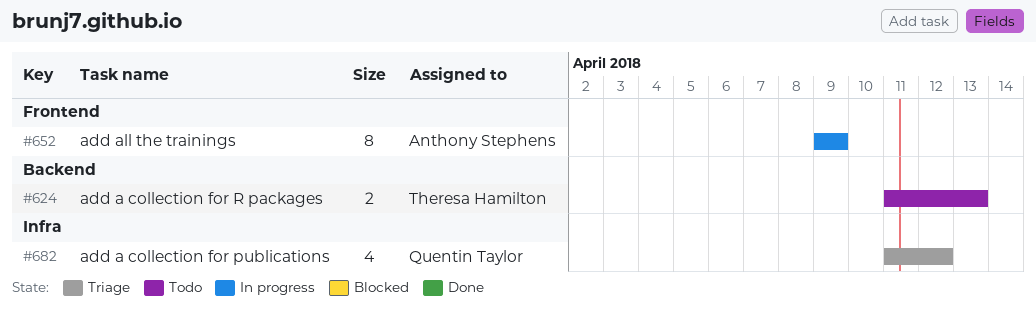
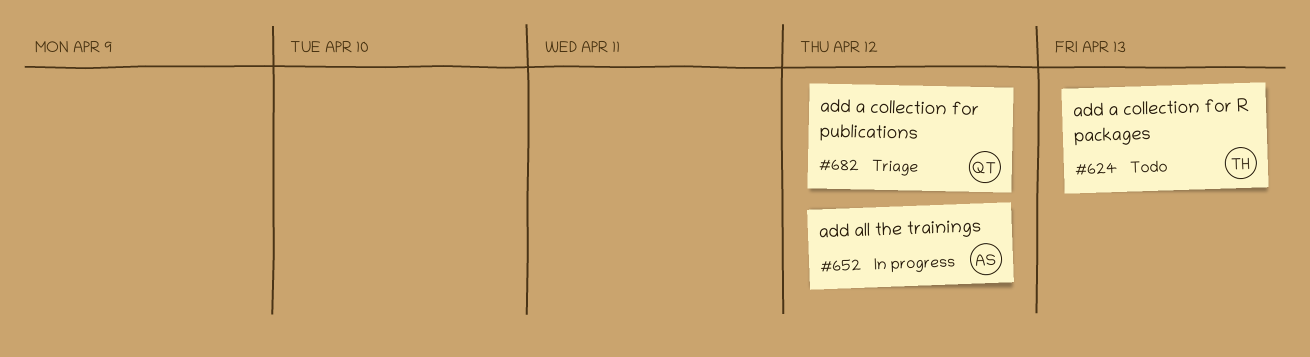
#652, due: Apr 9 -> Apr 12

